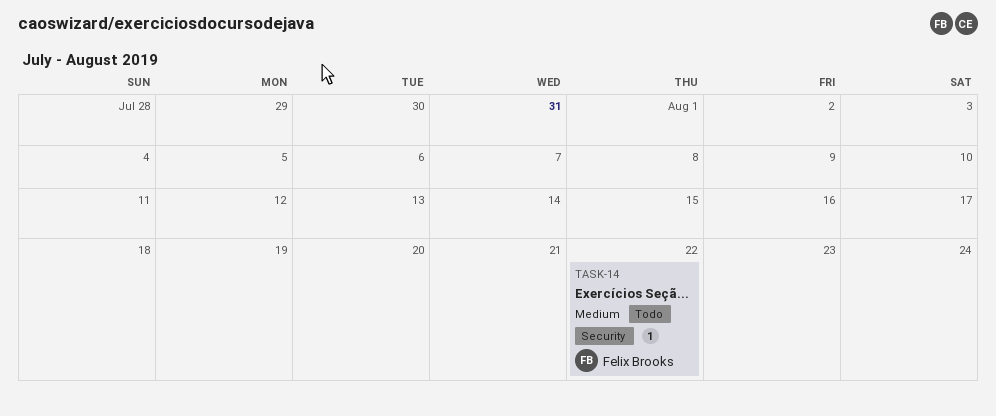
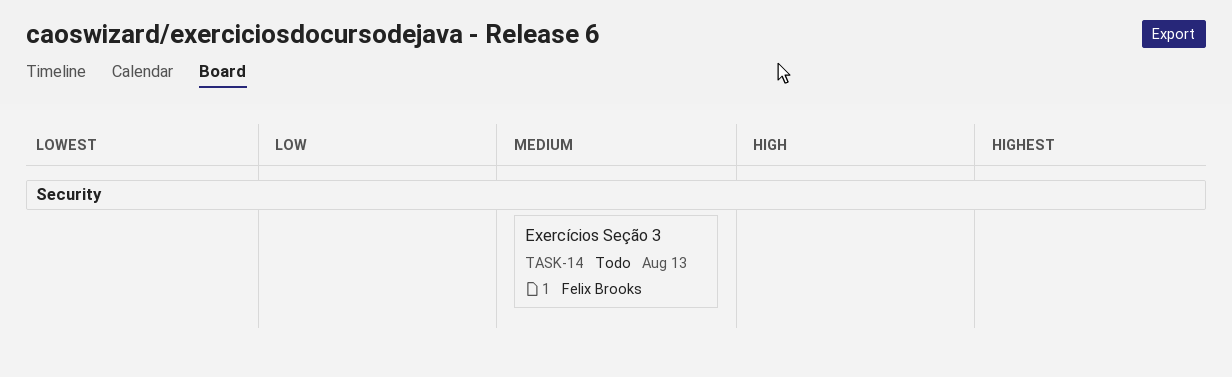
TASK-14, due: Aug 22 -> Aug 13

